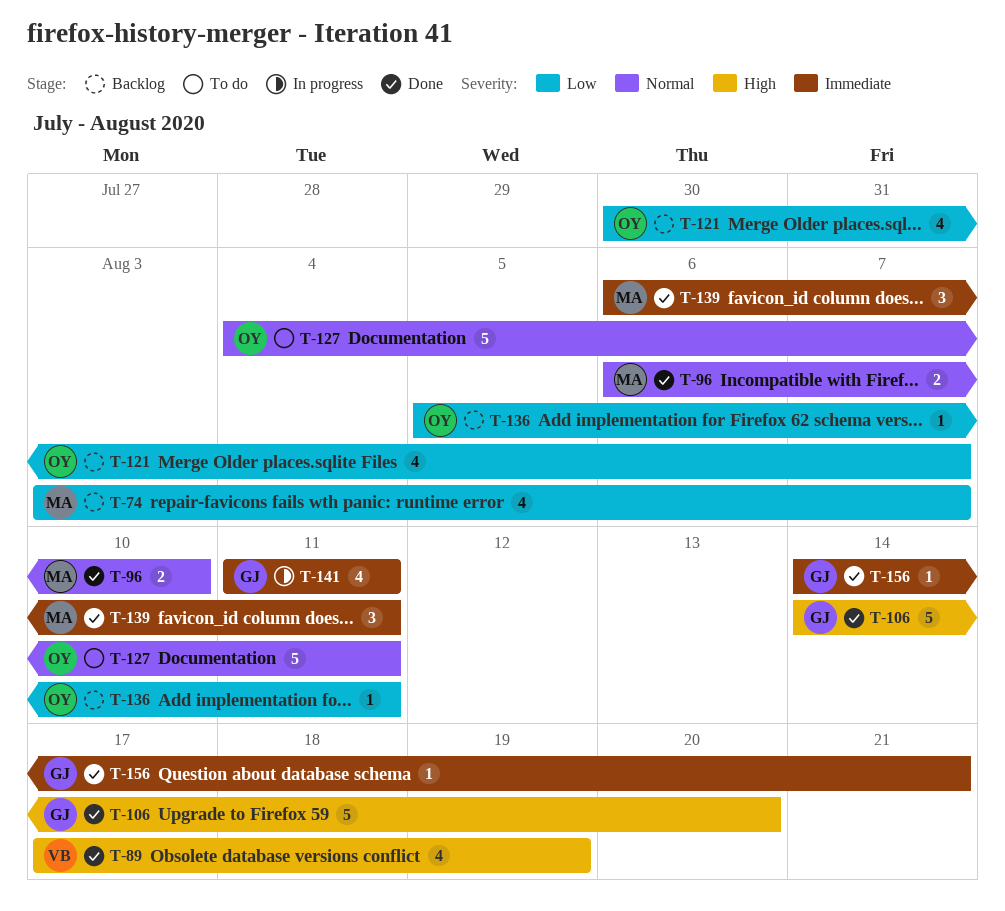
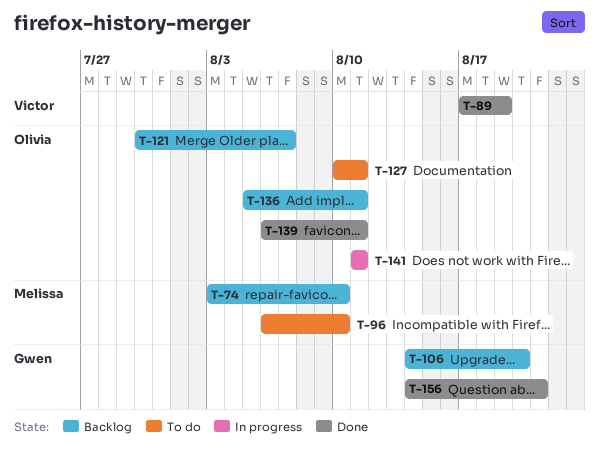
T-74, due: Aug 7 -> Aug 10
T-96, status: Done -> To do
T-106, status: Done -> Backlog
T-127, start: Aug 4 -> Aug 10
T-139, owner: Melissa -> Olivia
T-141, owner: Gwen -> Olivia

